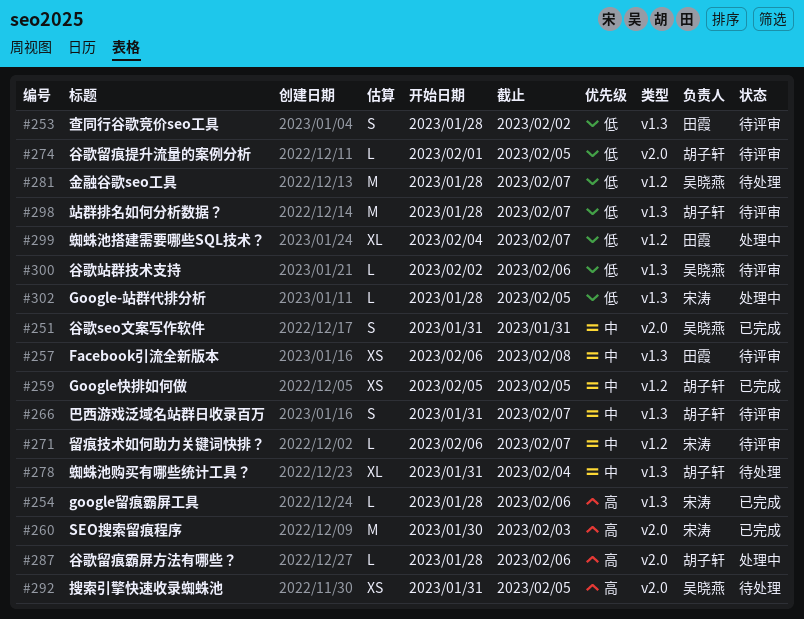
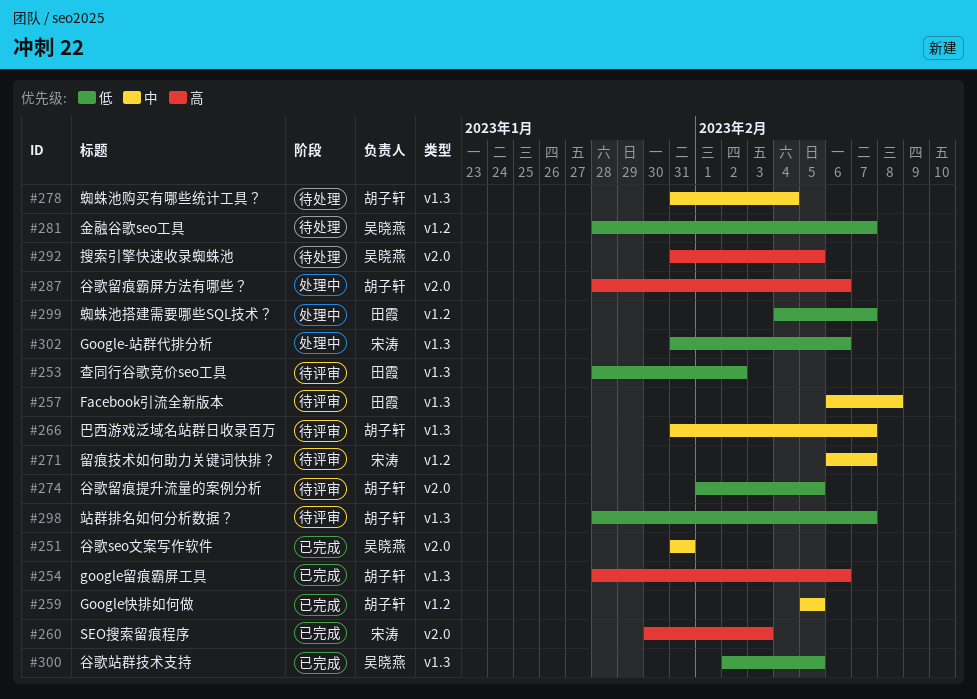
#254, owner: 宋涛 -> 胡子轩
#300, status: 待评审 -> 已完成
#300, due: Feb 6 -> Feb 5
#302, start: Jan 28 -> Jan 31
#302, due: Feb 5 -> Feb 6

